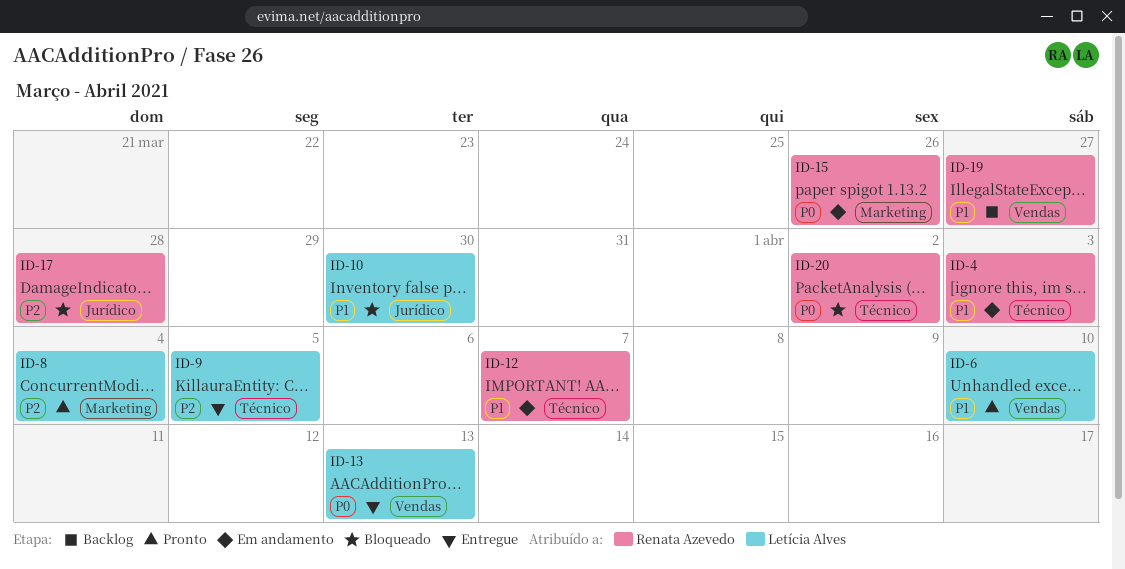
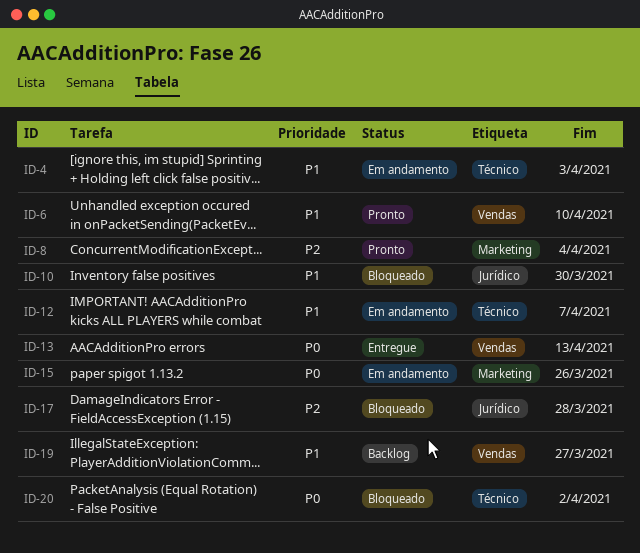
ID-9: present -> none

